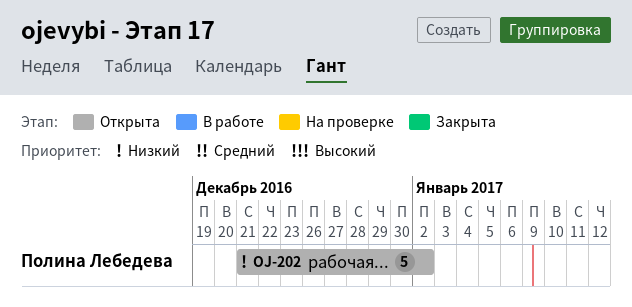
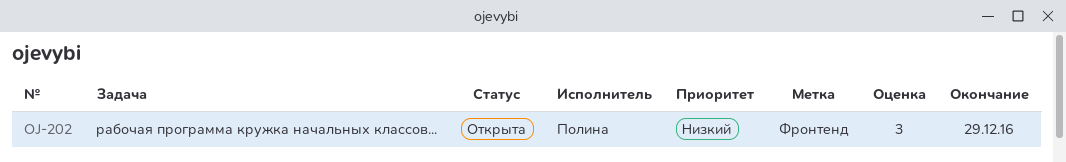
OJ-202, estimate: 5 -> 3
OJ-202, due: Jan 2 -> Dec 29

